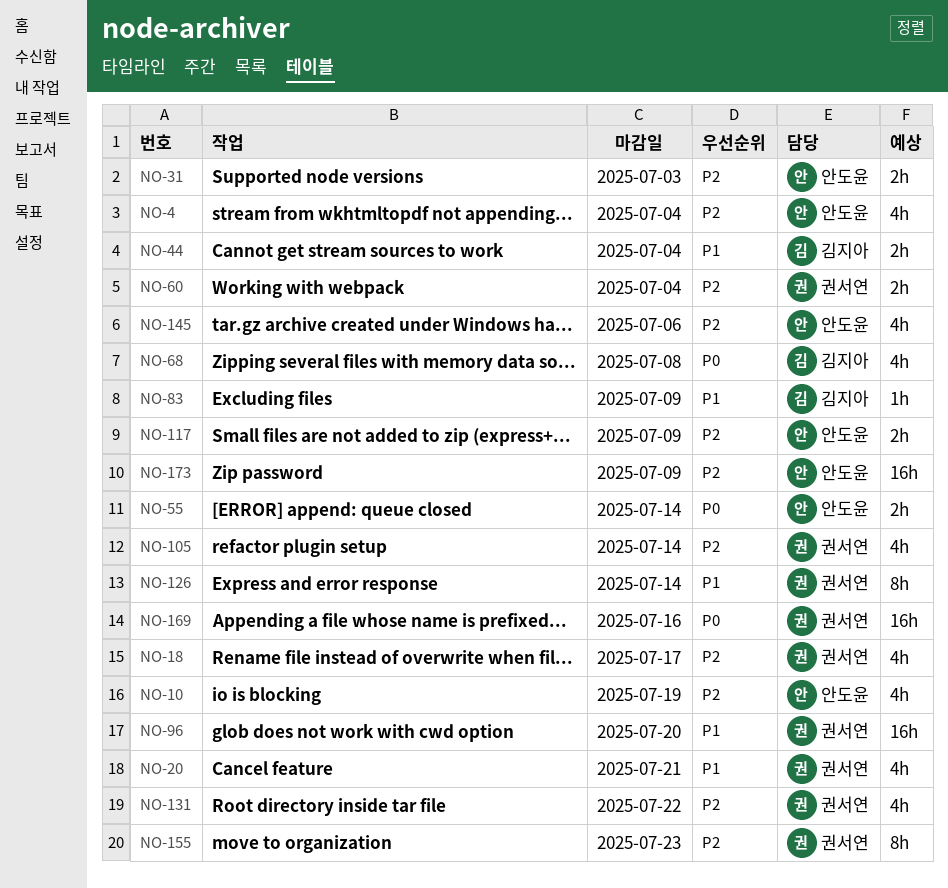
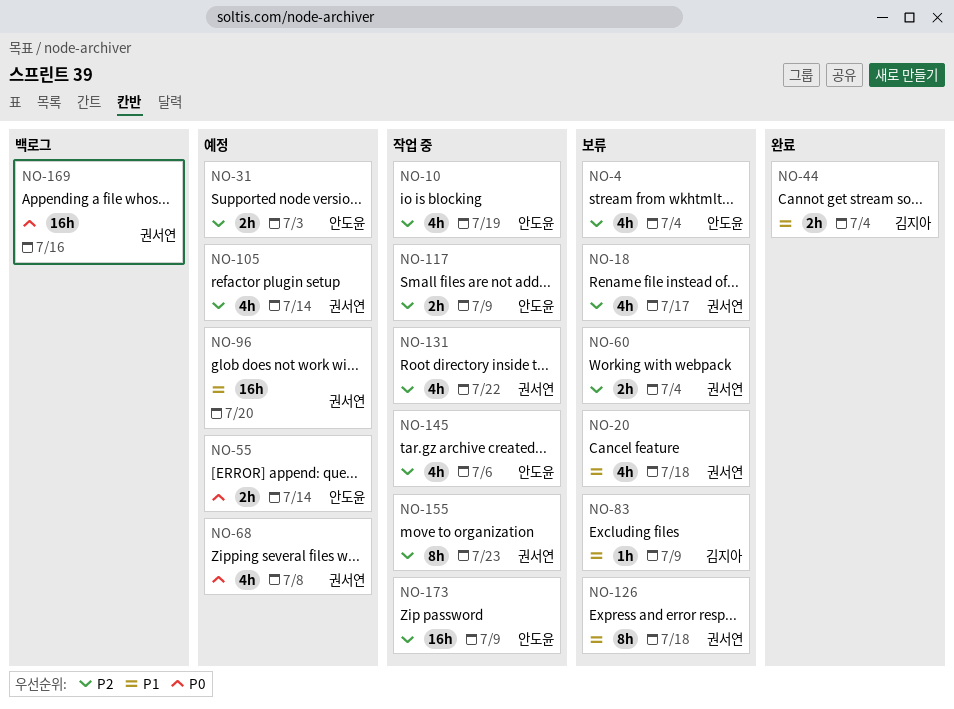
NO-20, due: Jul 21 -> Jul 18
NO-68, owner: 김지아 -> 권서연
NO-126, due: Jul 14 -> Jul 18

